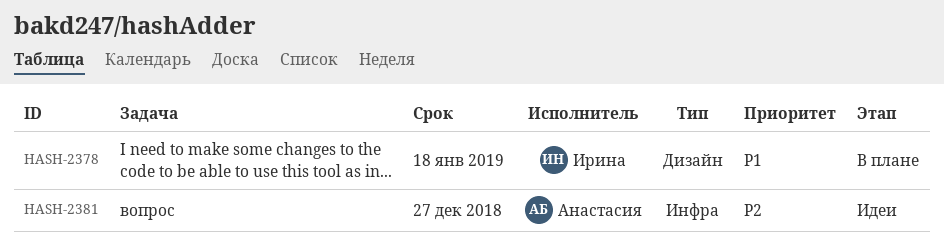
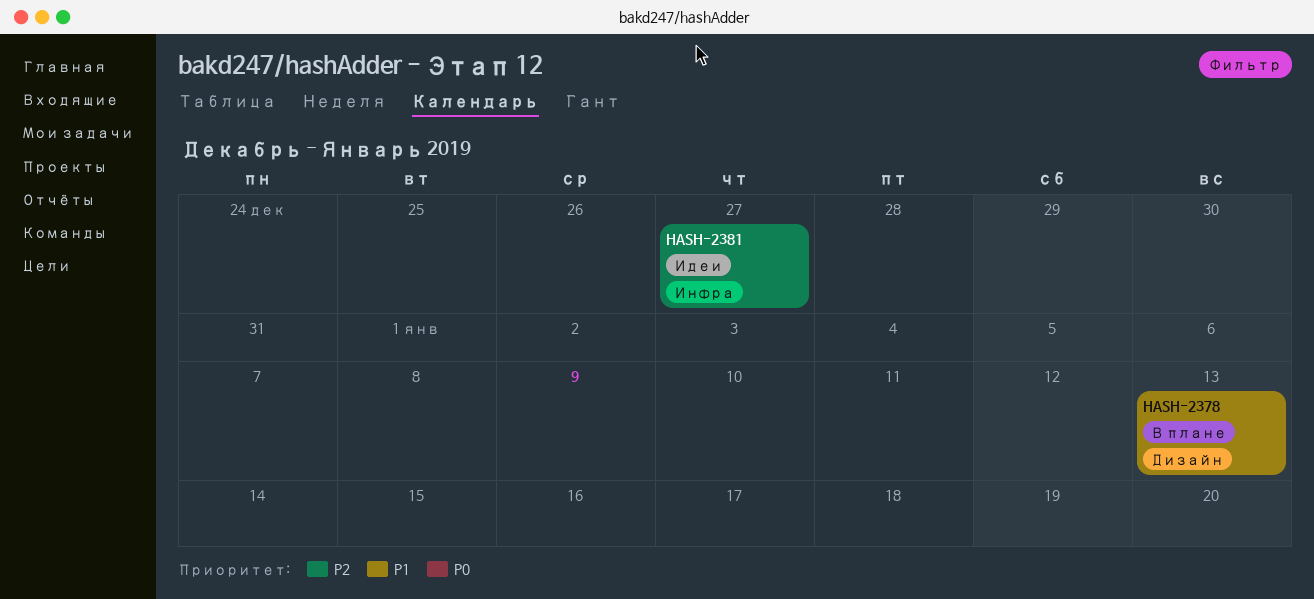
HASH-2378, due: Jan 18 -> Jan 13

